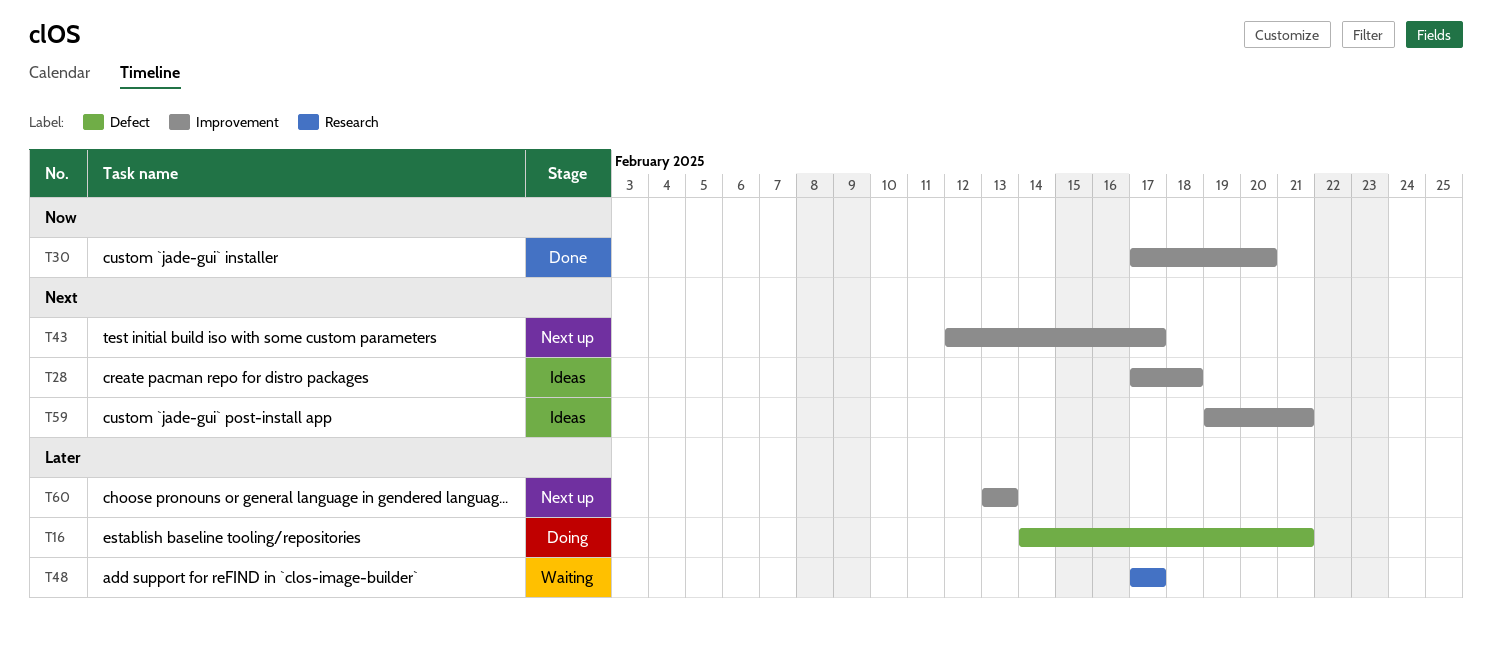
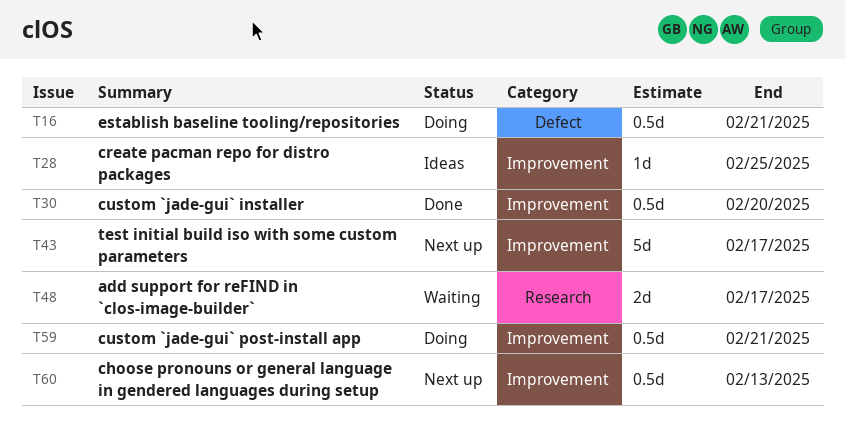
T28, due: Feb 18 -> Feb 25
T59, status: Ideas -> Doing

